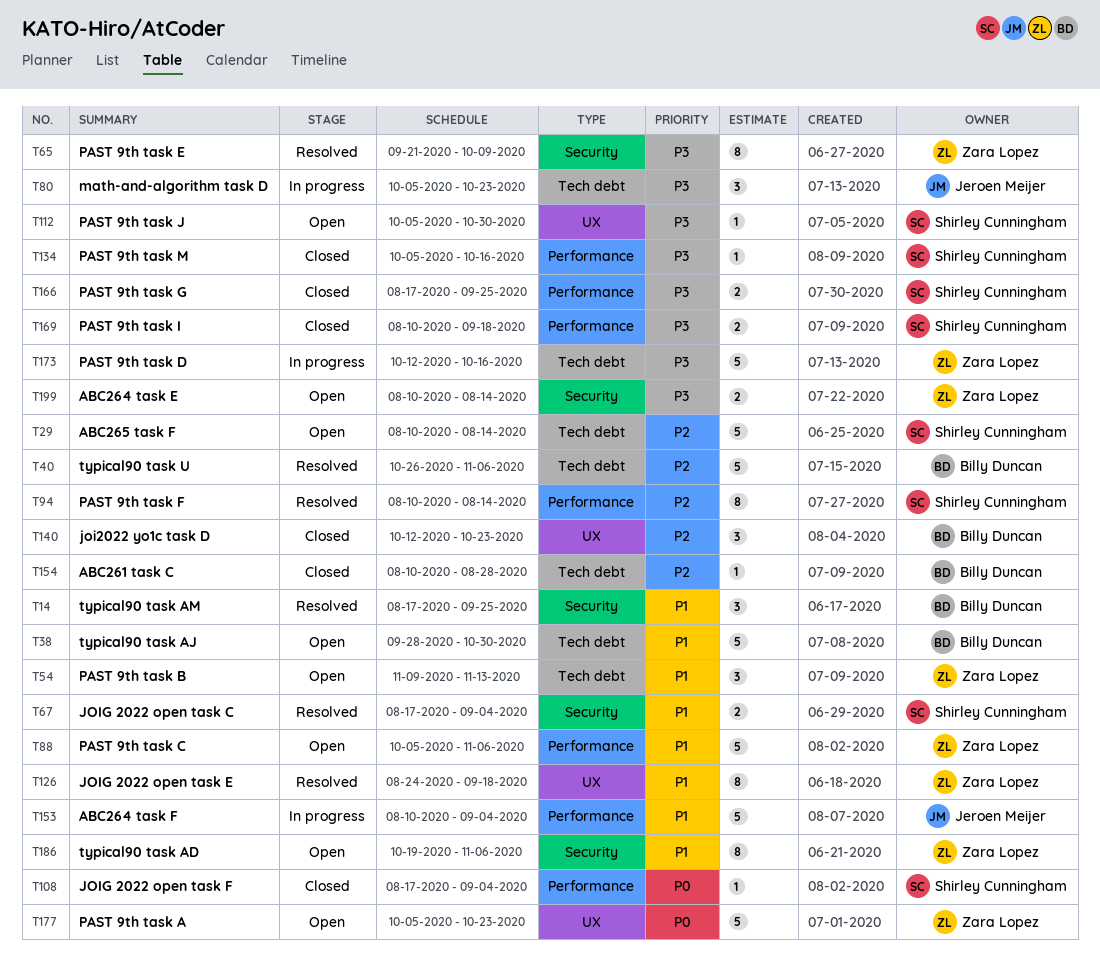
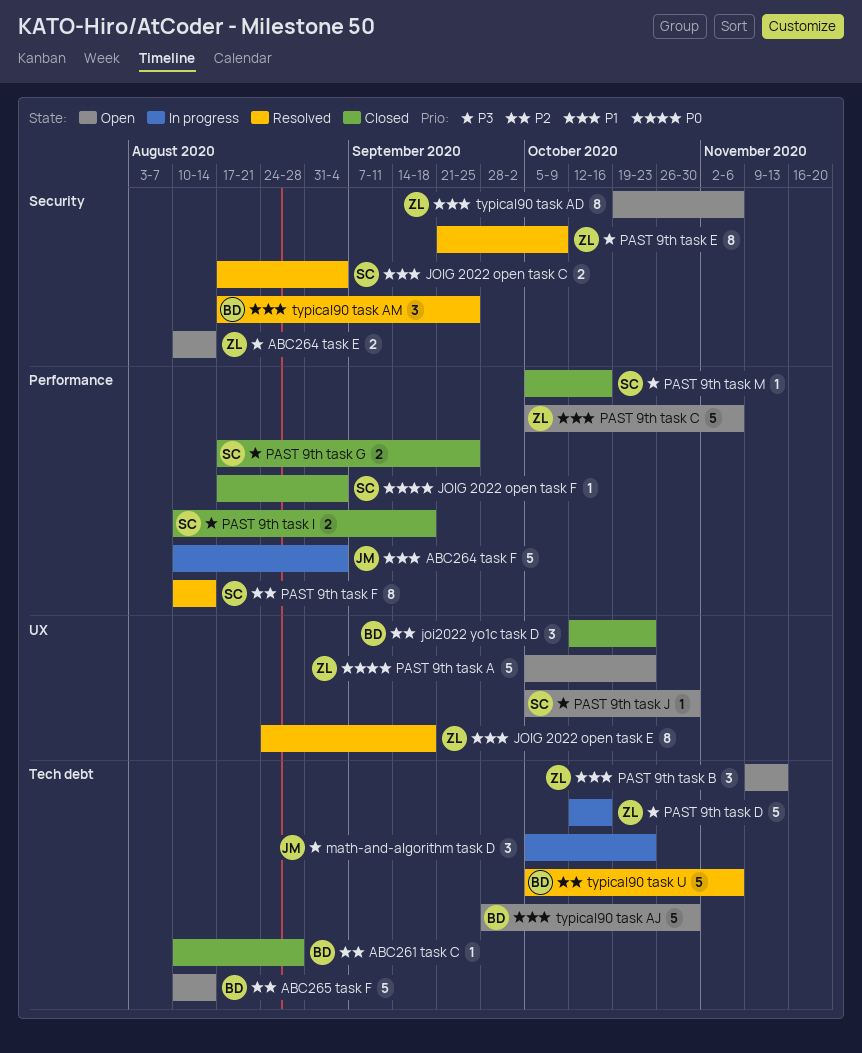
ABC265 task F, owner: Shirley Cunningham -> Billy Duncan
typical90 task U, start: Oct 26 -> Oct 5

